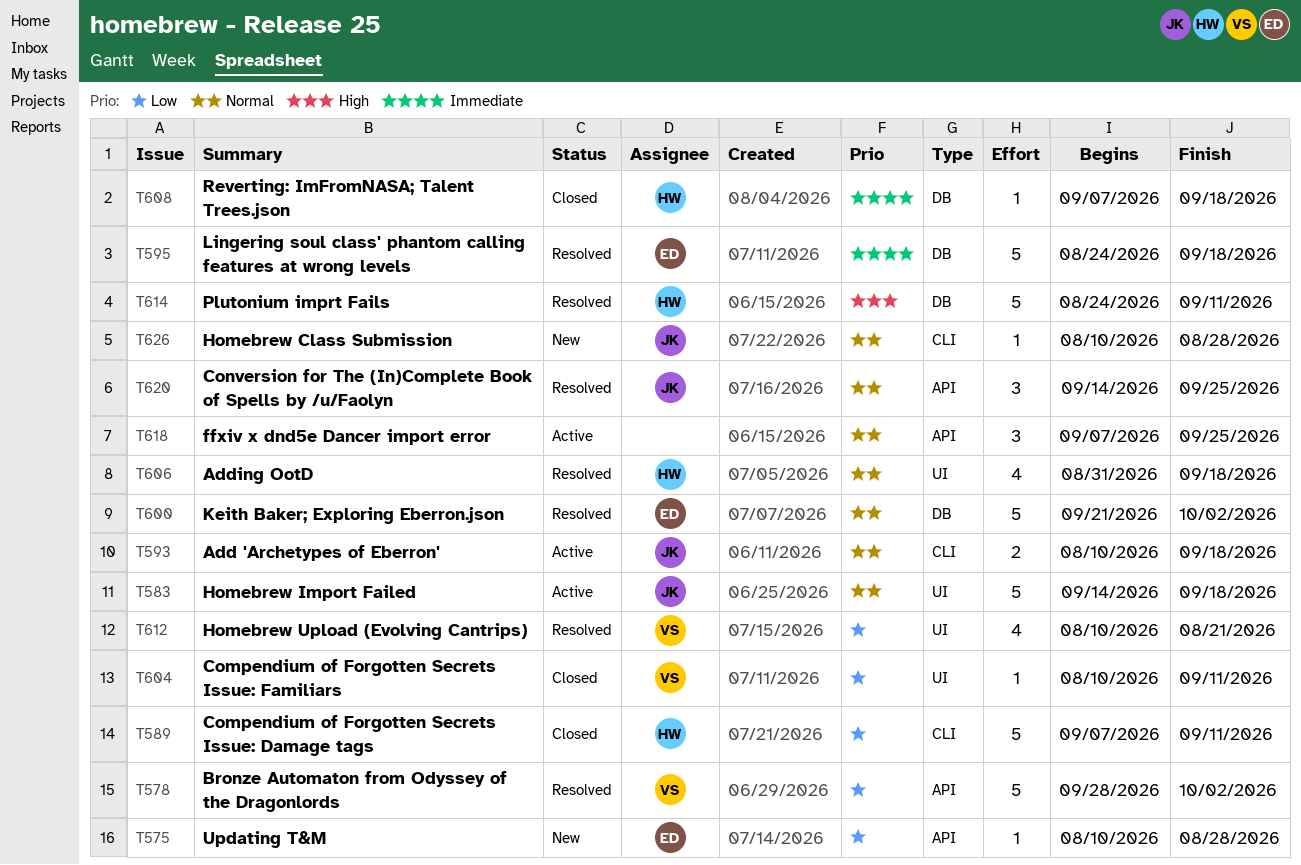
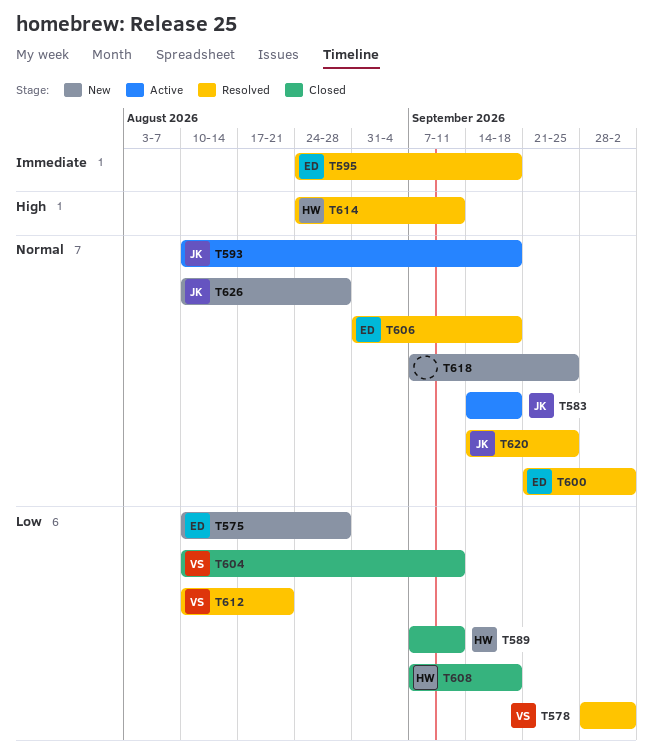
T606, owner: HW -> ED
T608, priority: Immediate -> Low
T618, status: Active -> New

